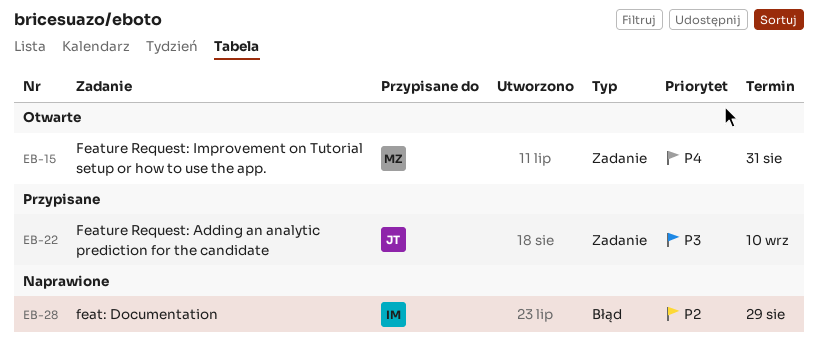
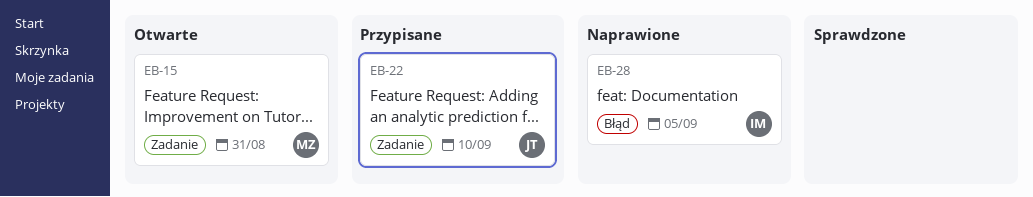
EB-28, due: Aug 29 -> Sep 5

